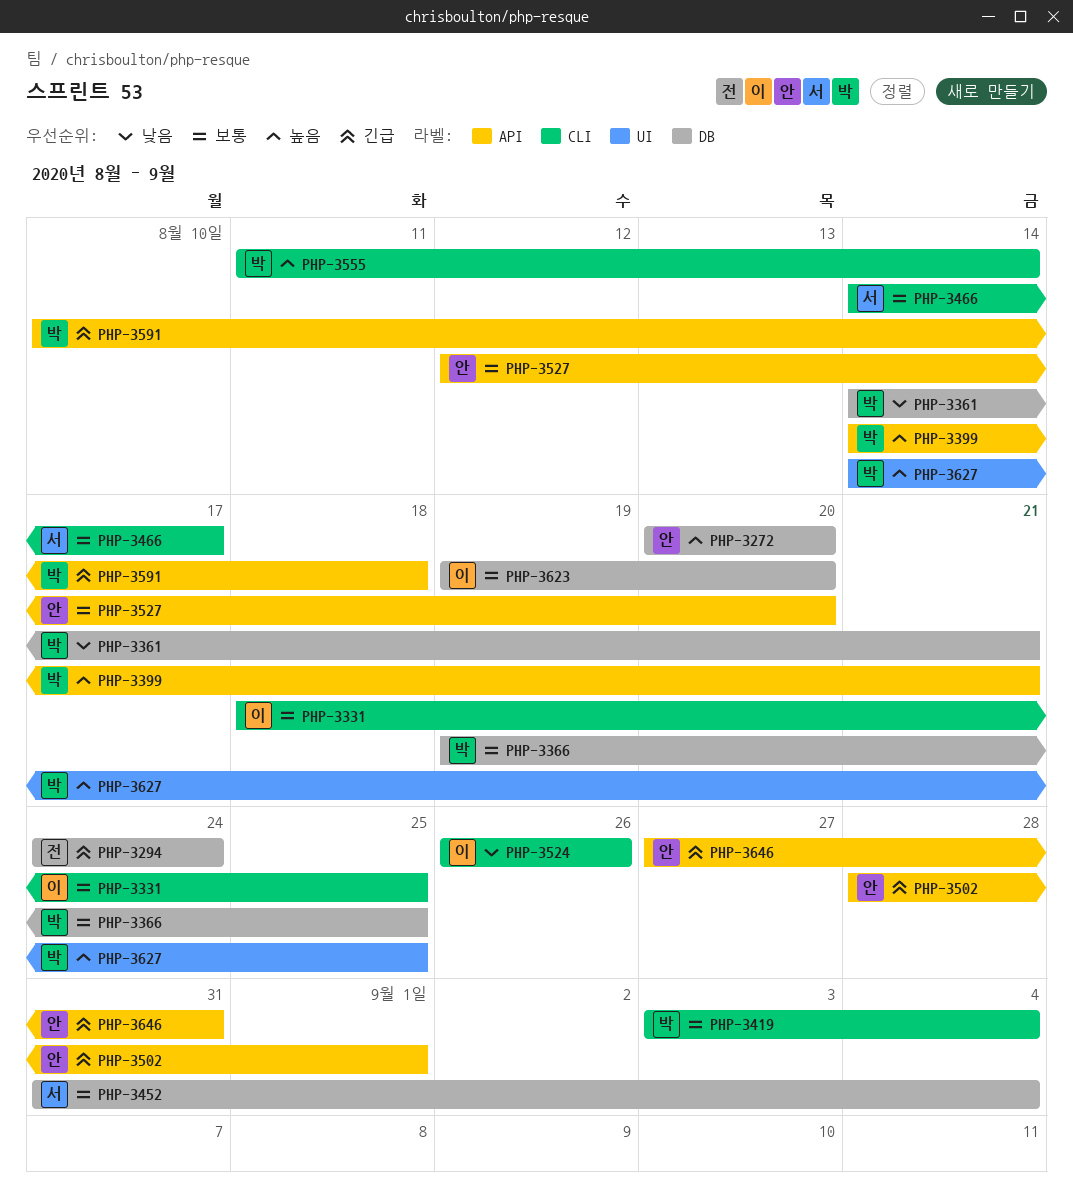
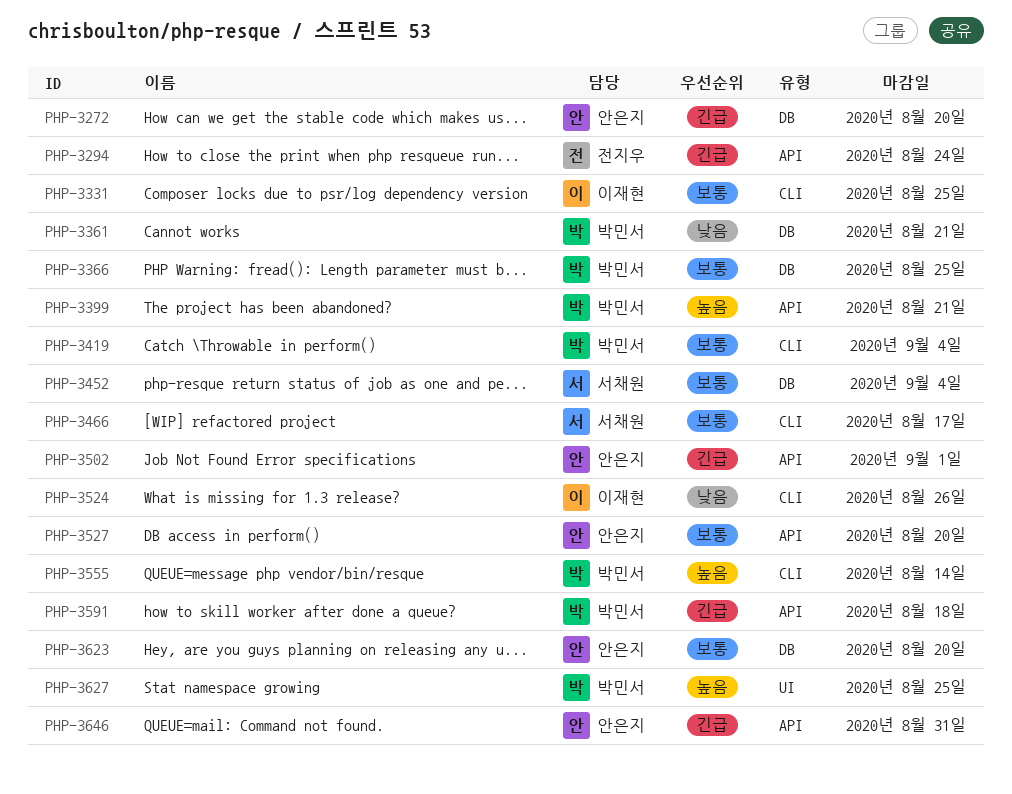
PHP-3272, priority: 높음 -> 긴급
PHP-3294, label: DB -> API
PHP-3623, owner: 이재현 -> 안은지

